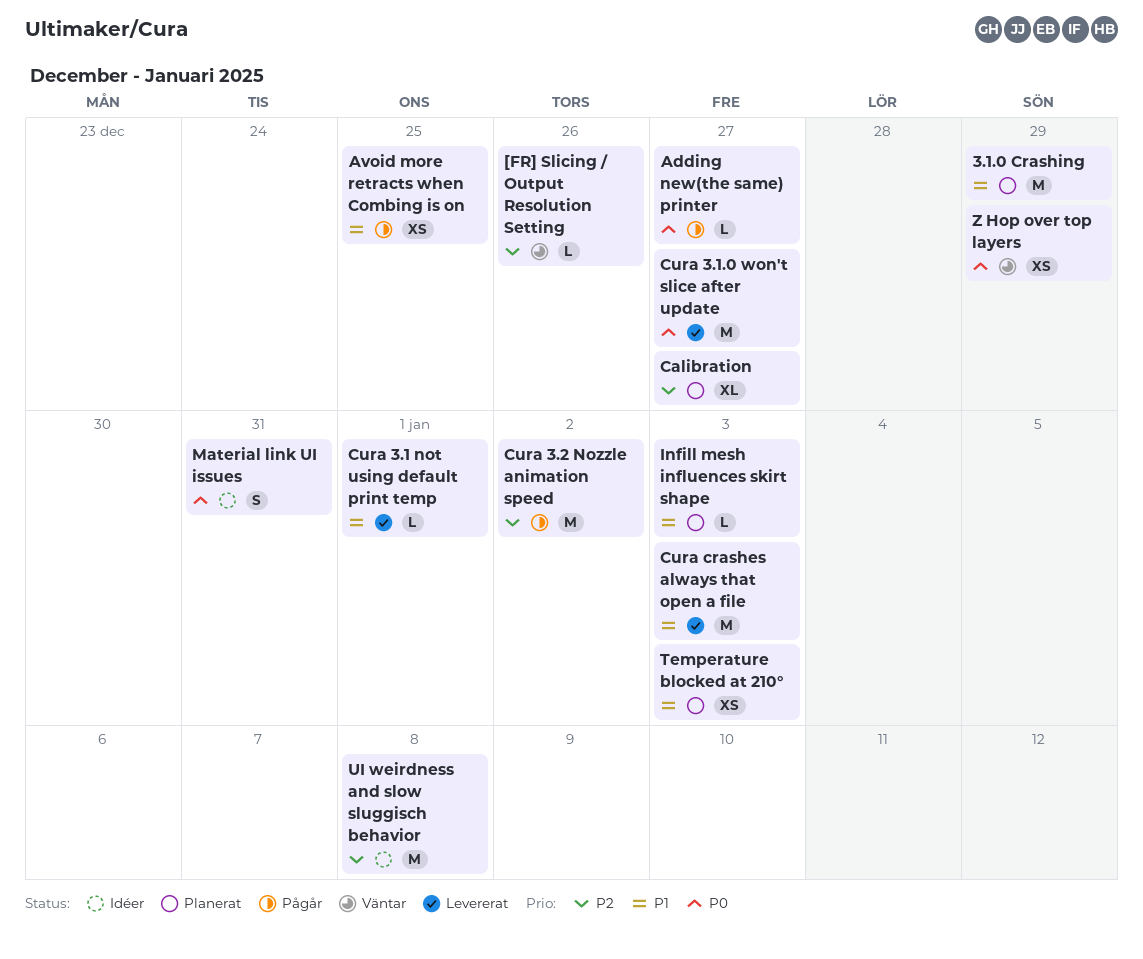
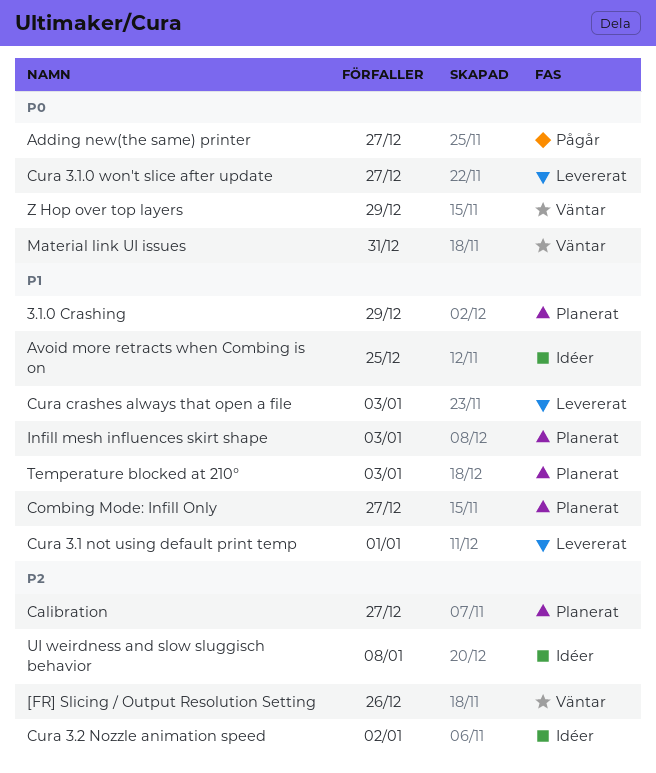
Avoid more retracts when Combing is on, status: Pågår -> Idéer
Combing Mode: Infill Only: none -> present
Cura 3.2 Nozzle animation speed, status: Pågår -> Idéer
Material link UI issues, status: Idéer -> Väntar

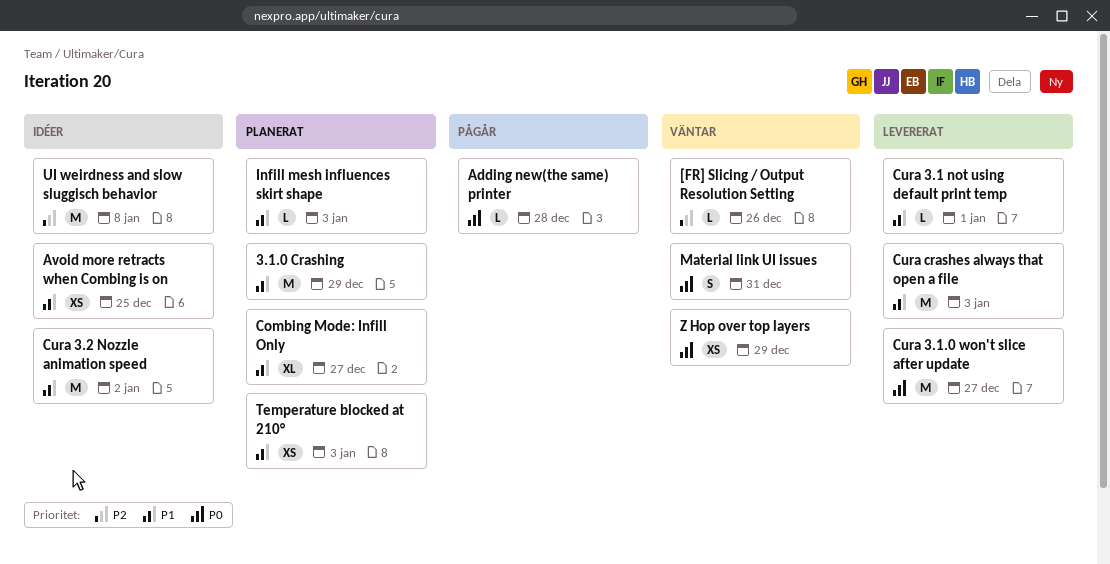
Adding new(the same) printer, due: Dec 27 -> Dec 28
Calibration: present -> none
Cura 3.2 Nozzle animation speed, priority: P2 -> P1

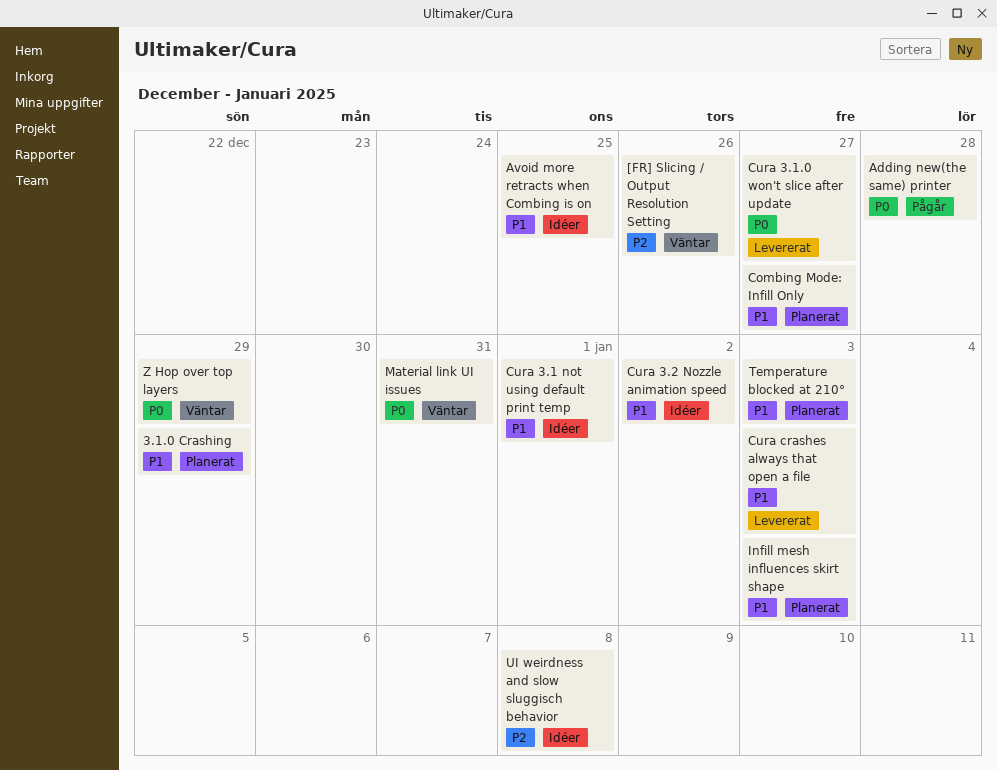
Cura 3.1 not using default print temp, status: Levererat -> Idéer

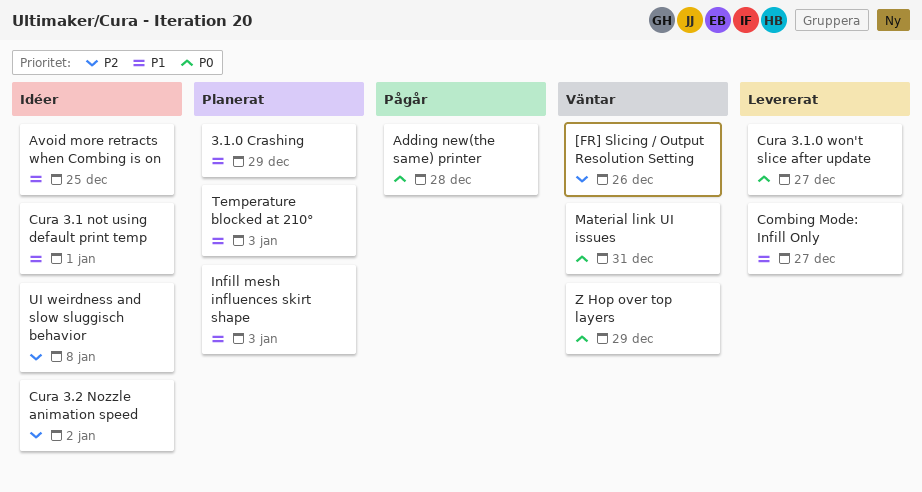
Combing Mode: Infill Only, status: Planerat -> Levererat
Cura 3.2 Nozzle animation speed, priority: P1 -> P2
Cura crashes always that open a file: present -> none

